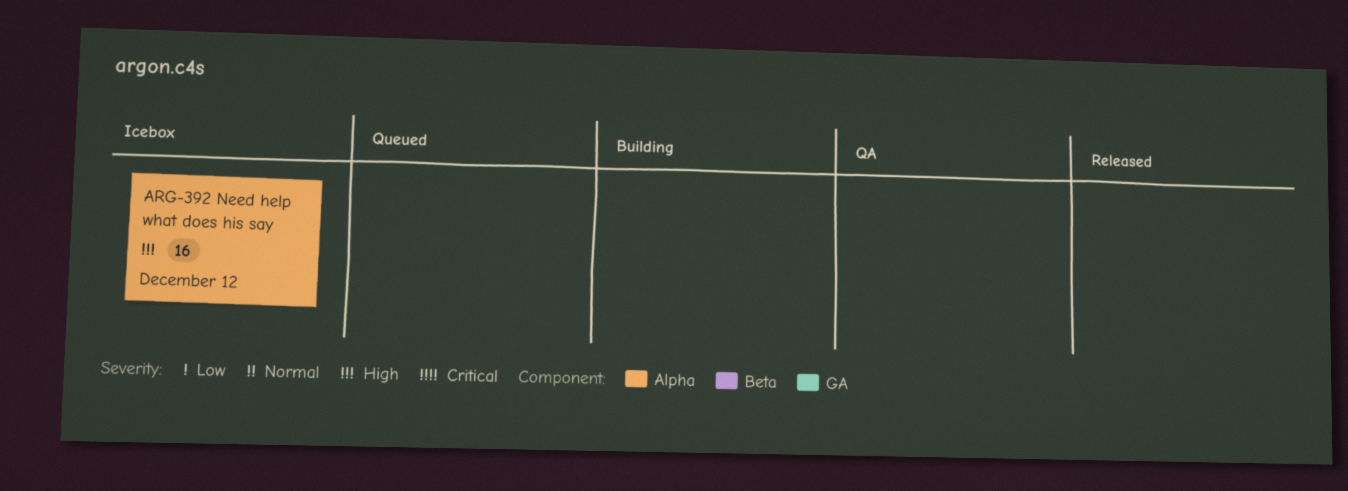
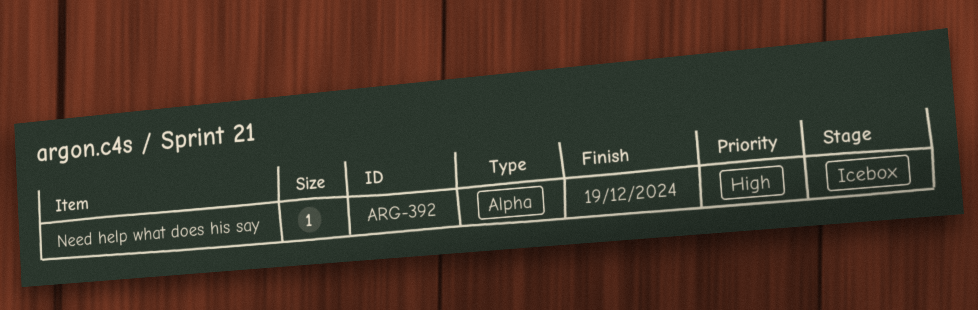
ARG-392, estimate: 16 -> 1
ARG-392, due: Dec 12 -> Dec 19

